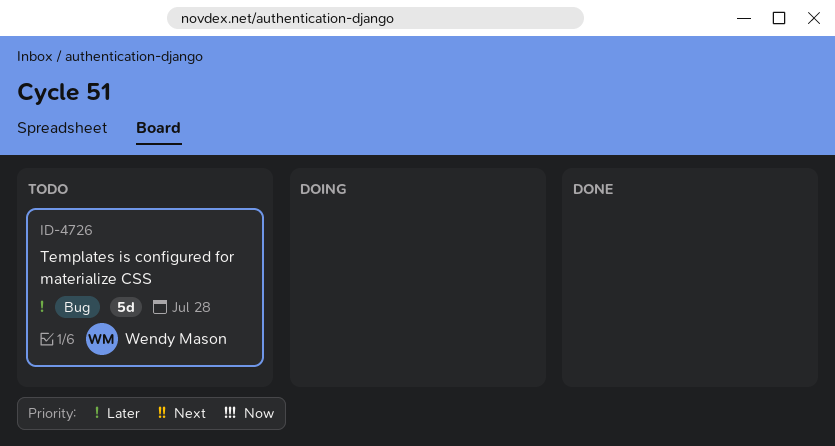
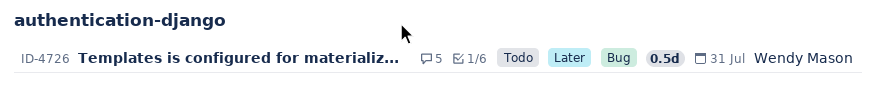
ID-4726, estimate: 5d -> 0.5d
ID-4726, due: Jul 28 -> Jul 31

